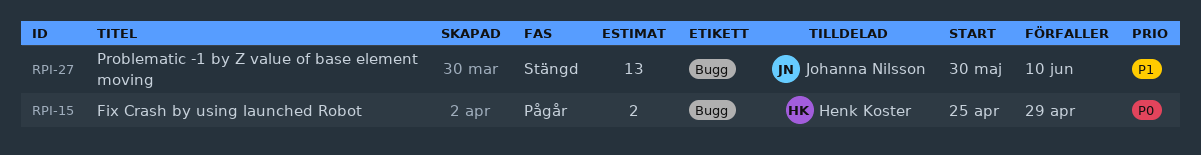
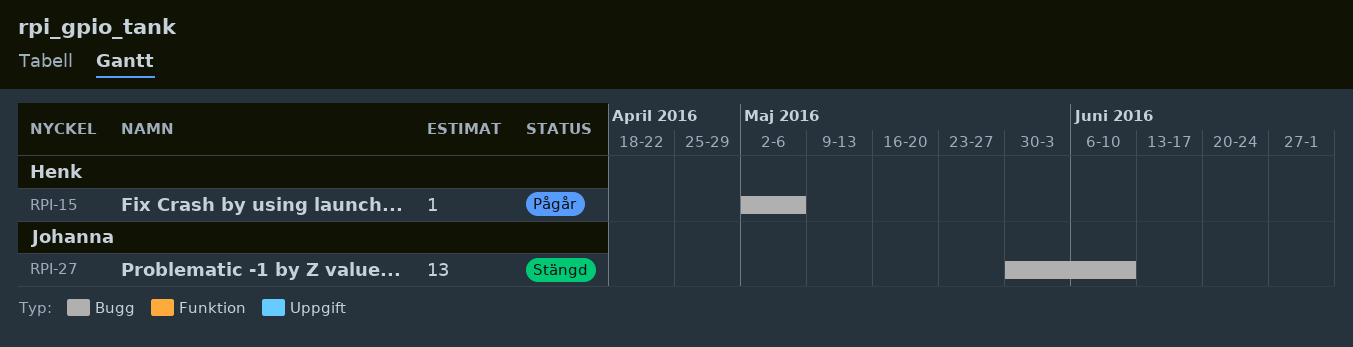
RPI-15, estimate: 2 -> 1
RPI-15, start: Apr 25 -> May 2
RPI-15, due: Apr 29 -> May 6

